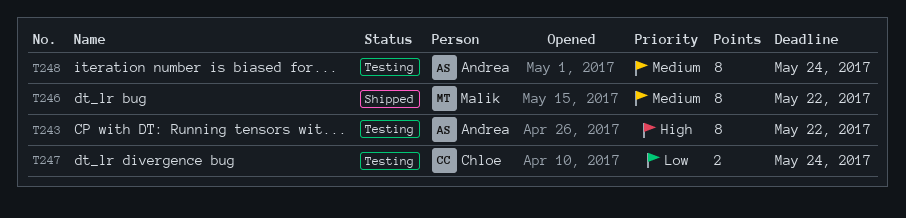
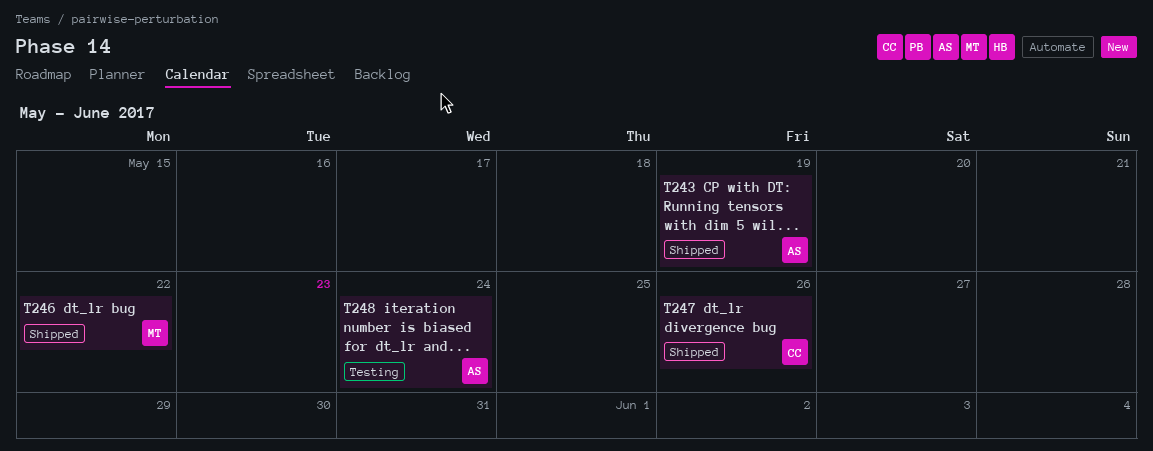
T243, status: Testing -> Shipped
T243, due: May 22 -> May 19
T247, status: Testing -> Shipped
T247, due: May 24 -> May 26

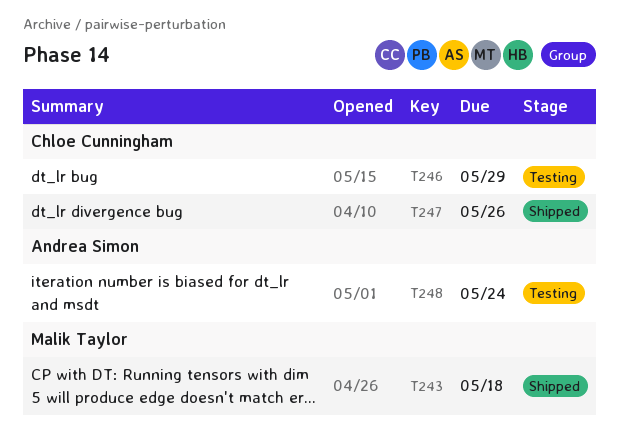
T243, owner: Andrea Simon -> Malik Taylor
T243, due: May 19 -> May 18
T246, status: Shipped -> Testing
T246, owner: Malik Taylor -> Chloe Cunningham
T246, due: May 22 -> May 29

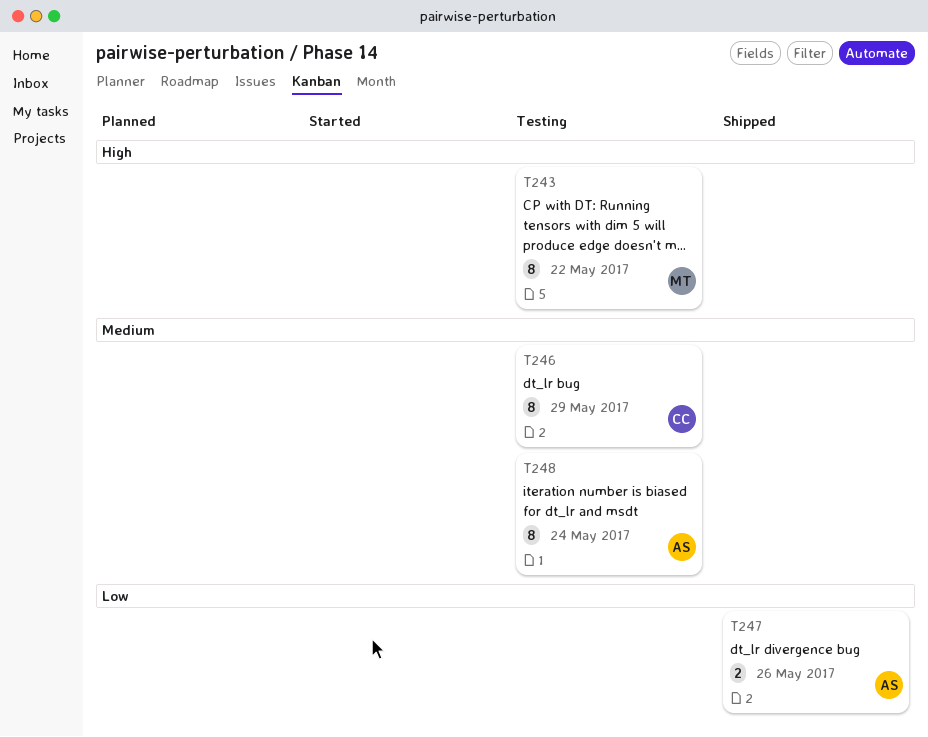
T243, status: Shipped -> Testing
T243, due: May 18 -> May 22
T247, owner: Chloe Cunningham -> Andrea Simon

